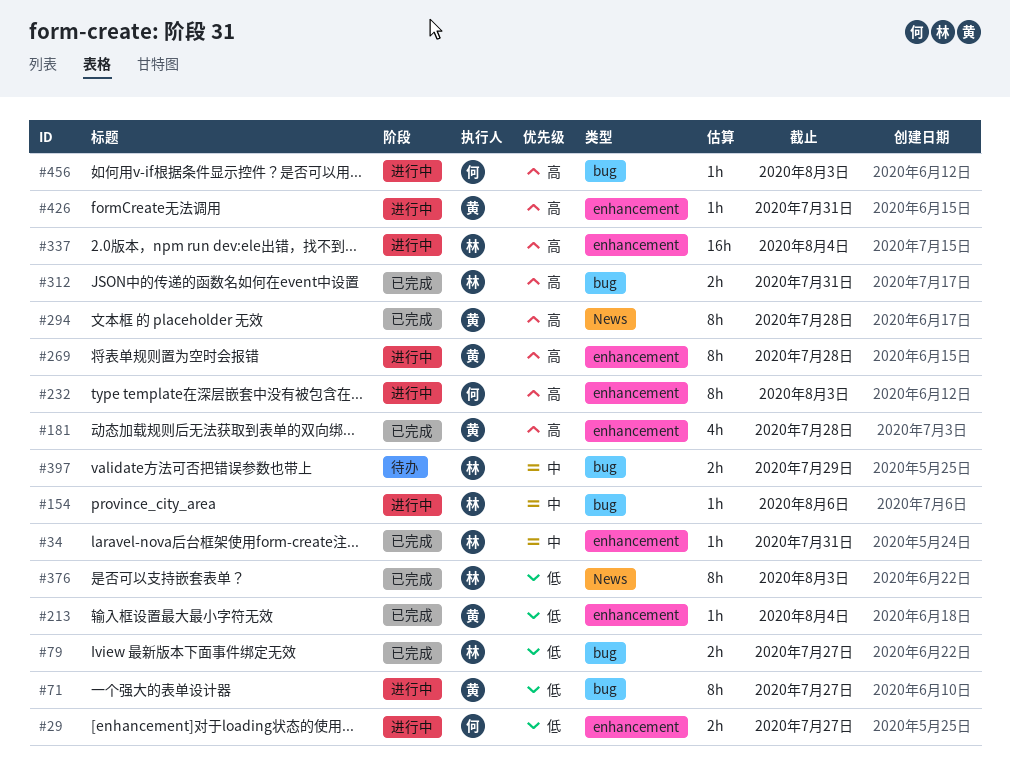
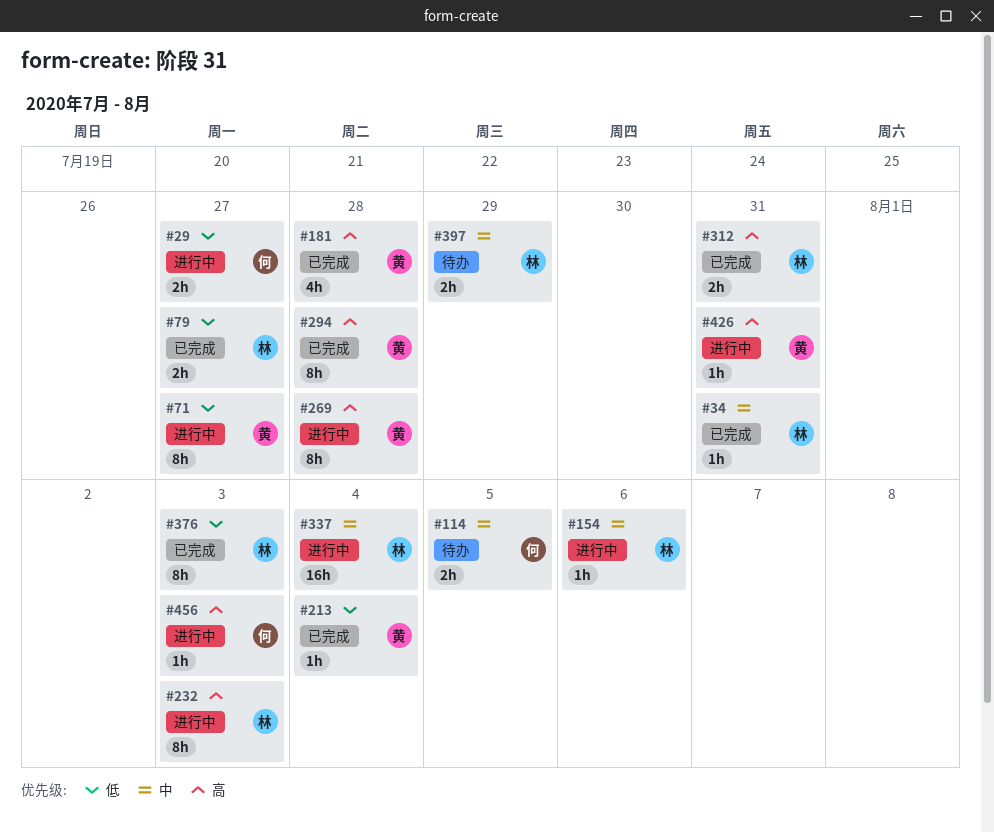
#114: none -> present
#232, owner: 何 -> 林
#337, priority: 高 -> 中

